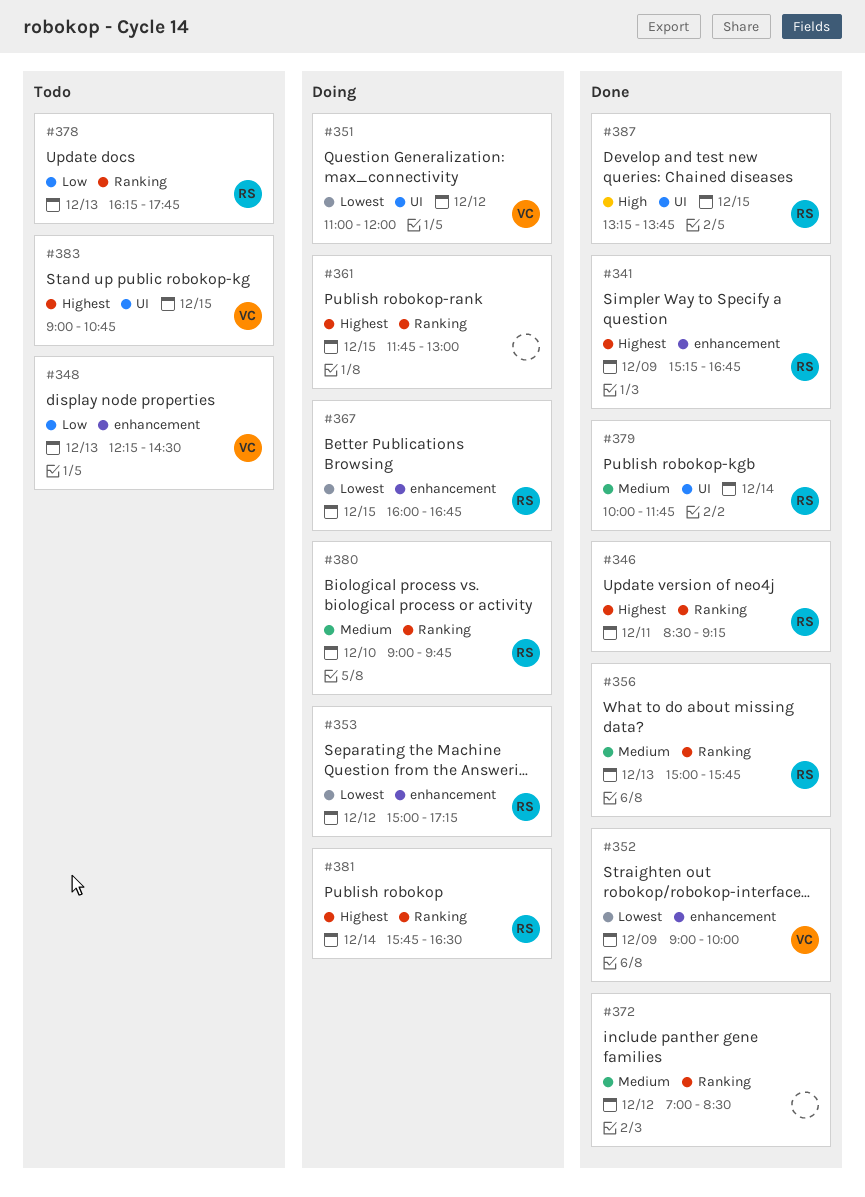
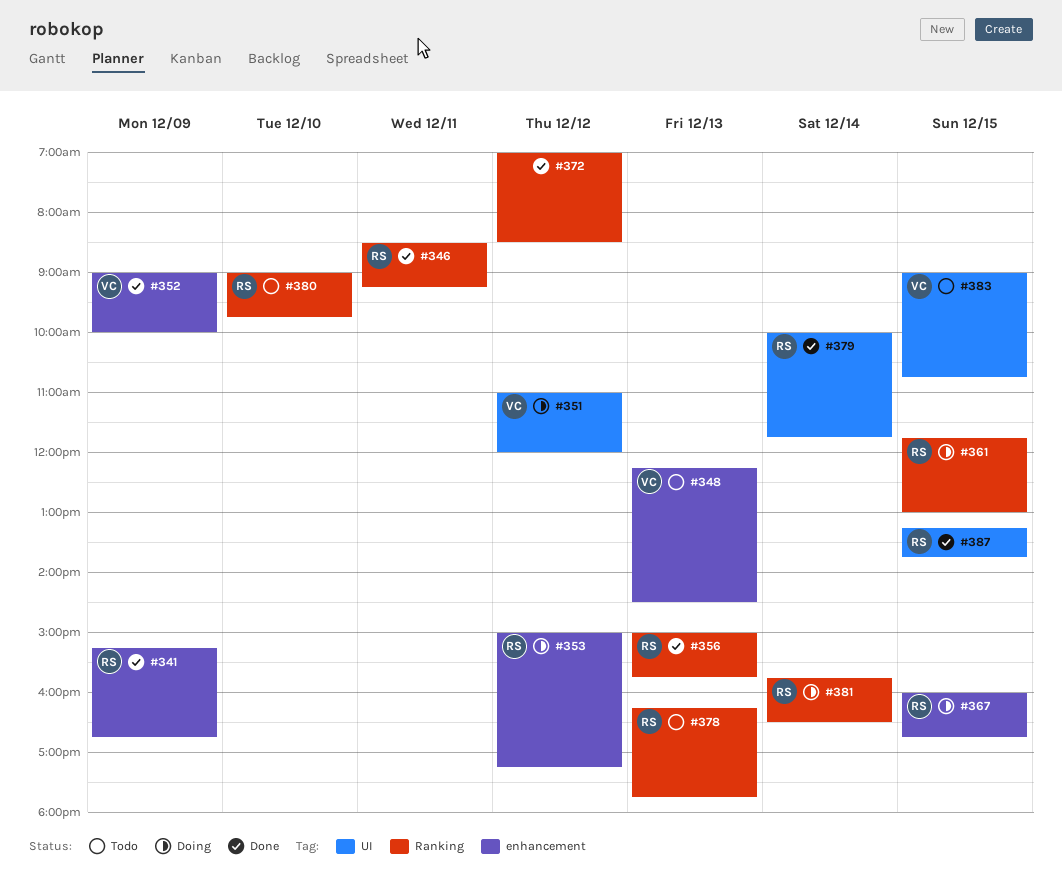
#361, owner: none -> RS
#380, status: Doing -> Todo

